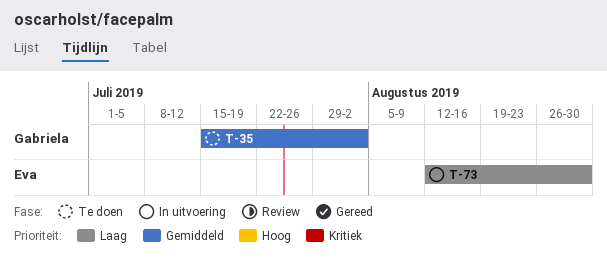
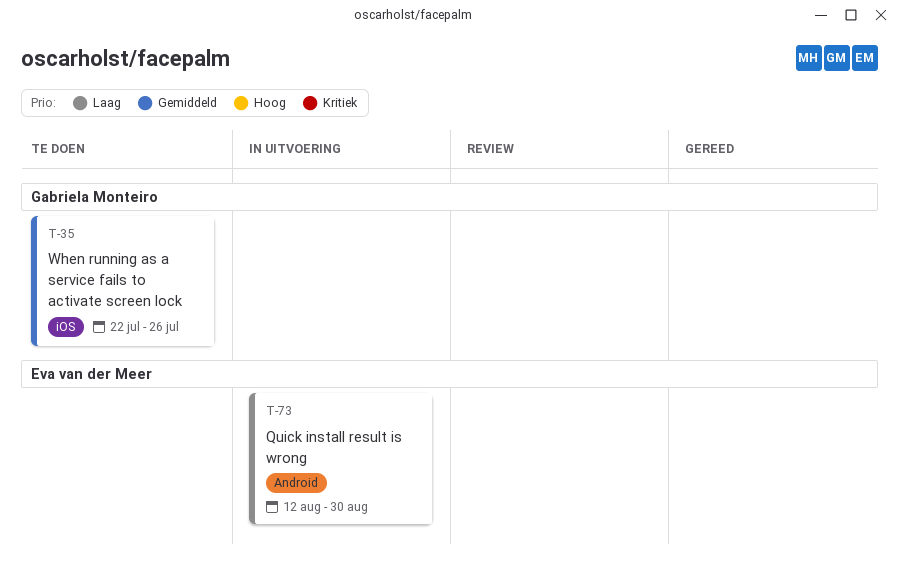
T-35, start: Jul 15 -> Jul 22
T-35, due: Aug 2 -> Jul 26

